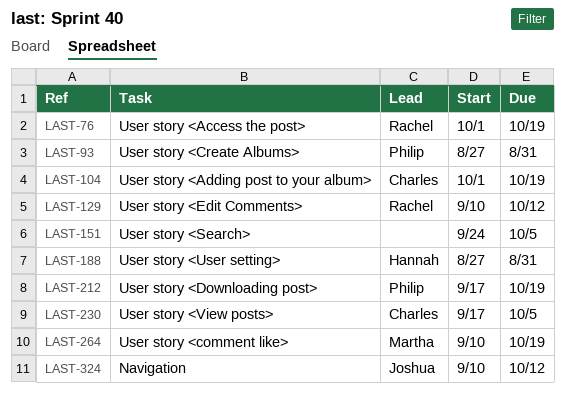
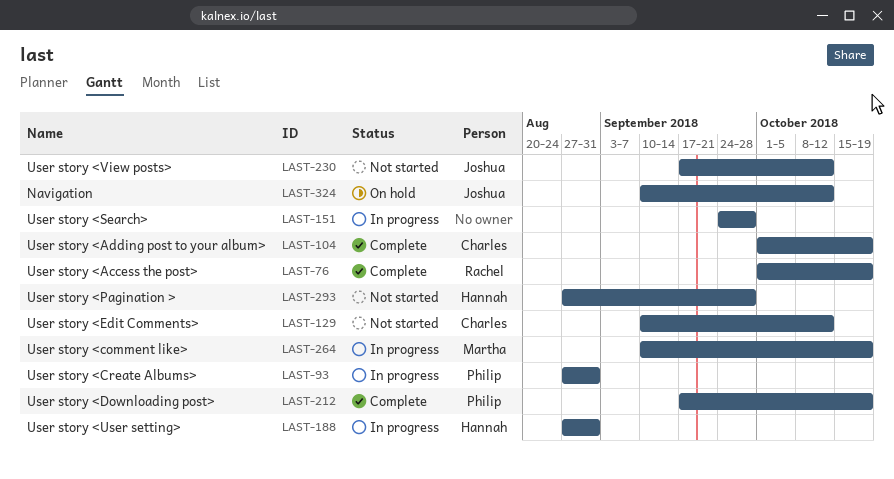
LAST-129, owner: Rachel -> Charles
LAST-151, due: Oct 5 -> Sep 28
LAST-230, owner: Charles -> Joshua
LAST-230, due: Oct 5 -> Oct 12
LAST-293: none -> present

